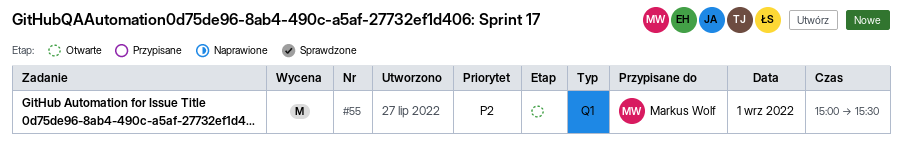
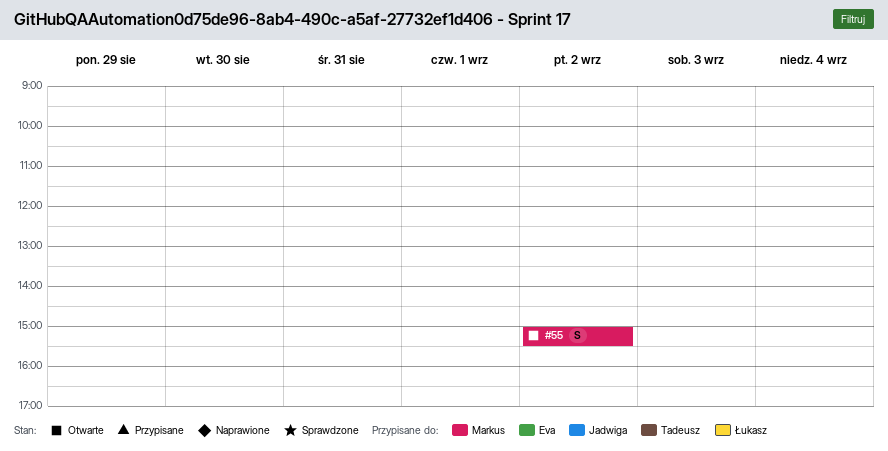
#55, estimate: M -> S
#55, day: Sep 1 -> Sep 2

